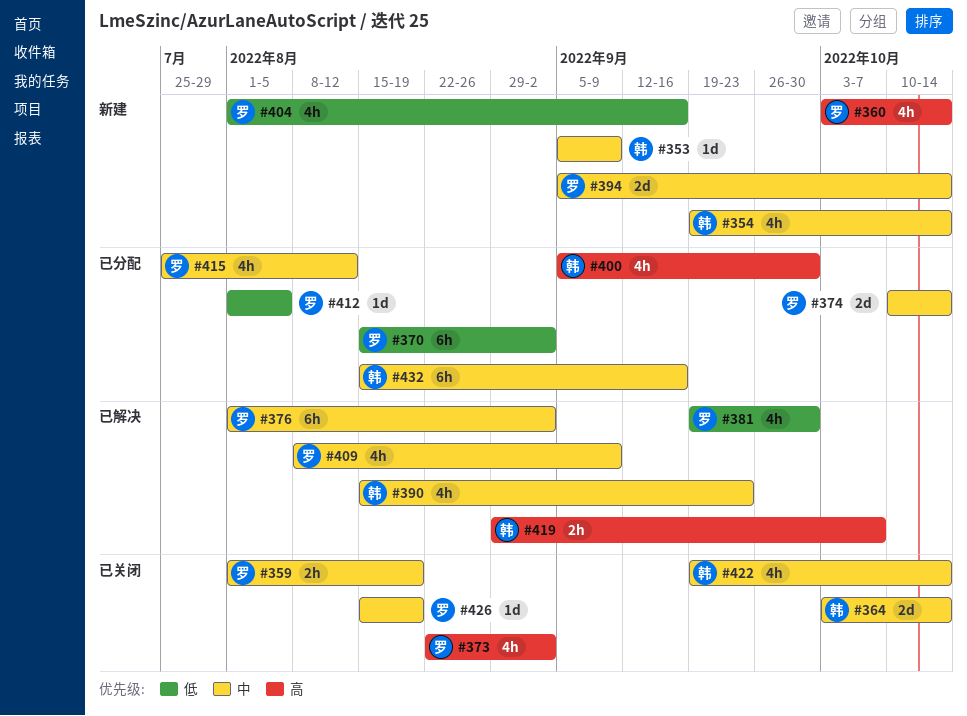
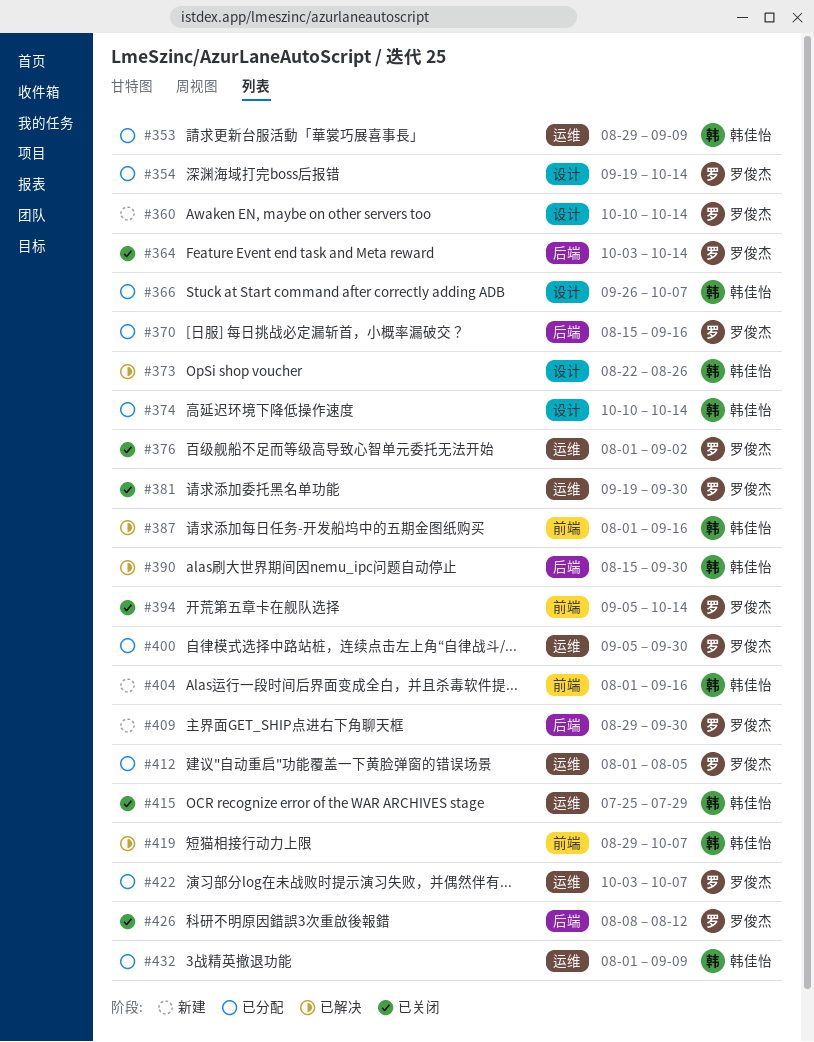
#353, status: 新建 -> 已分配
#353, start: Sep 5 -> Aug 29
#354, status: 新建 -> 已分配
#354, owner: 韩佳怡 -> 罗俊杰
#359: present -> none
#360, start: Oct 3 -> Oct 10
#364, owner: 韩佳怡 -> 罗俊杰
#366: none -> present
#370, due: Sep 2 -> Sep 16
#373, status: 已关闭 -> 已解决
#373, owner: 罗俊杰 -> 韩佳怡
#373, due: Sep 2 -> Aug 26
#374, owner: 罗俊杰 -> 韩佳怡
#376, status: 已解决 -> 已关闭
#381, status: 已解决 -> 已关闭
#387: none -> present
#390, due: Sep 23 -> Sep 30
#394, status: 新建 -> 已关闭
#400, owner: 韩佳怡 -> 罗俊杰
#404, owner: 罗俊杰 -> 韩佳怡
#409, status: 已解决 -> 新建
#409, start: Aug 8 -> Aug 29
#409, due: Sep 9 -> Sep 30
#415, status: 已分配 -> 已关闭
#415, owner: 罗俊杰 -> 韩佳怡
#415, due: Aug 12 -> Jul 29
#422, status: 已关闭 -> 已分配
#422, owner: 韩佳怡 -> 罗俊杰
#422, start: Sep 19 -> Oct 3
#422, due: Oct 14 -> Oct 7
#426, start: Aug 15 -> Aug 8
#426, due: Aug 19 -> Aug 12
#432, start: Aug 15 -> Aug 1
#432, due: Sep 16 -> Sep 9

